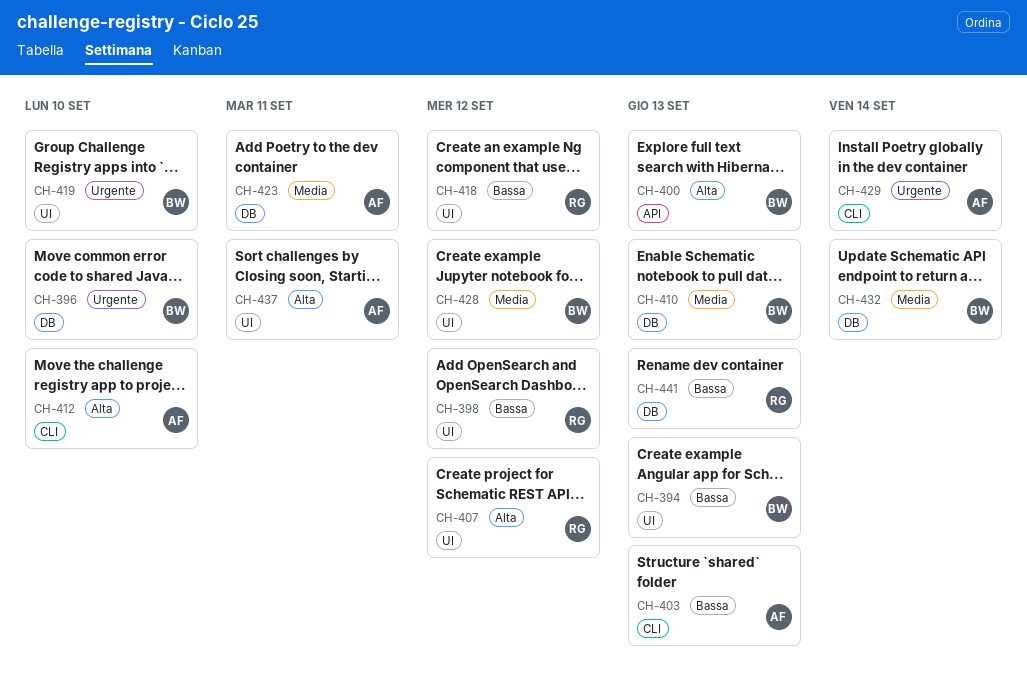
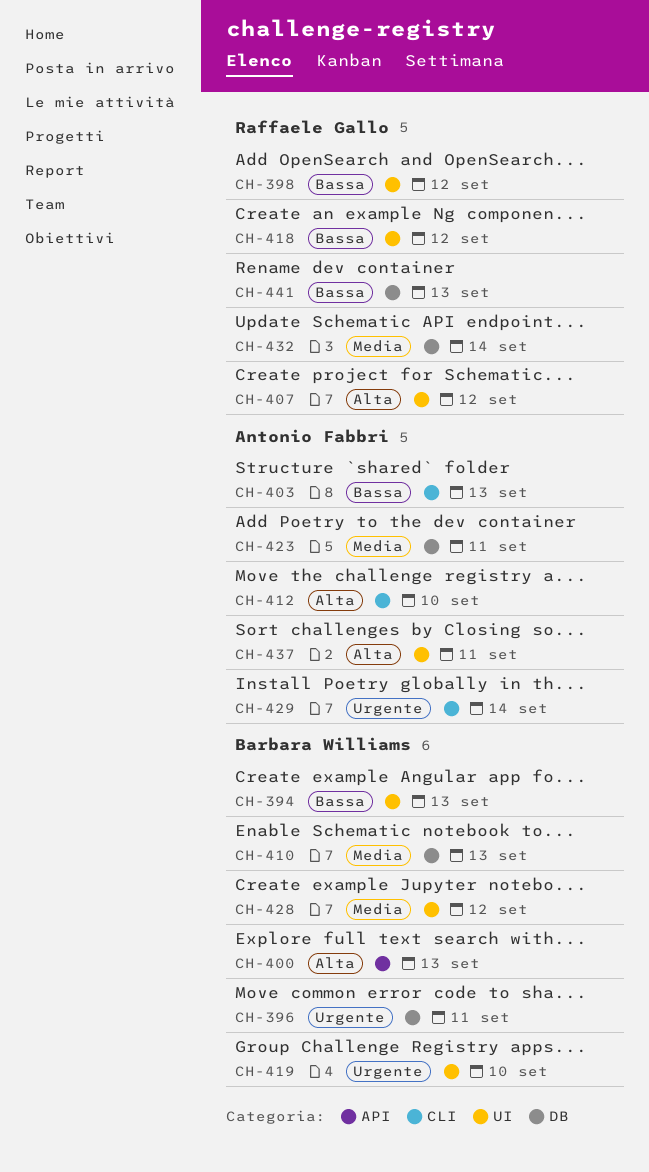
CH-396, due: Sep 10 -> Sep 11
CH-432, owner: Barbara Williams -> Raffaele Gallo

